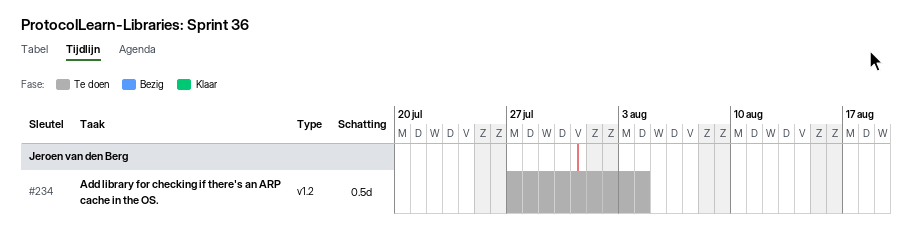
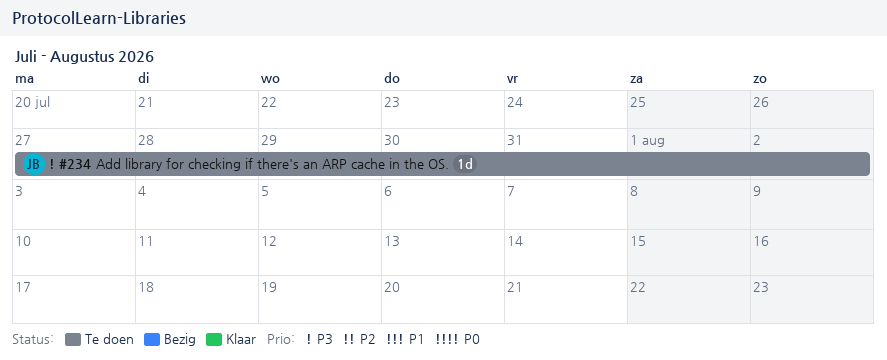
#234, estimate: 0.5d -> 1d
#234, due: Aug 4 -> Aug 2

